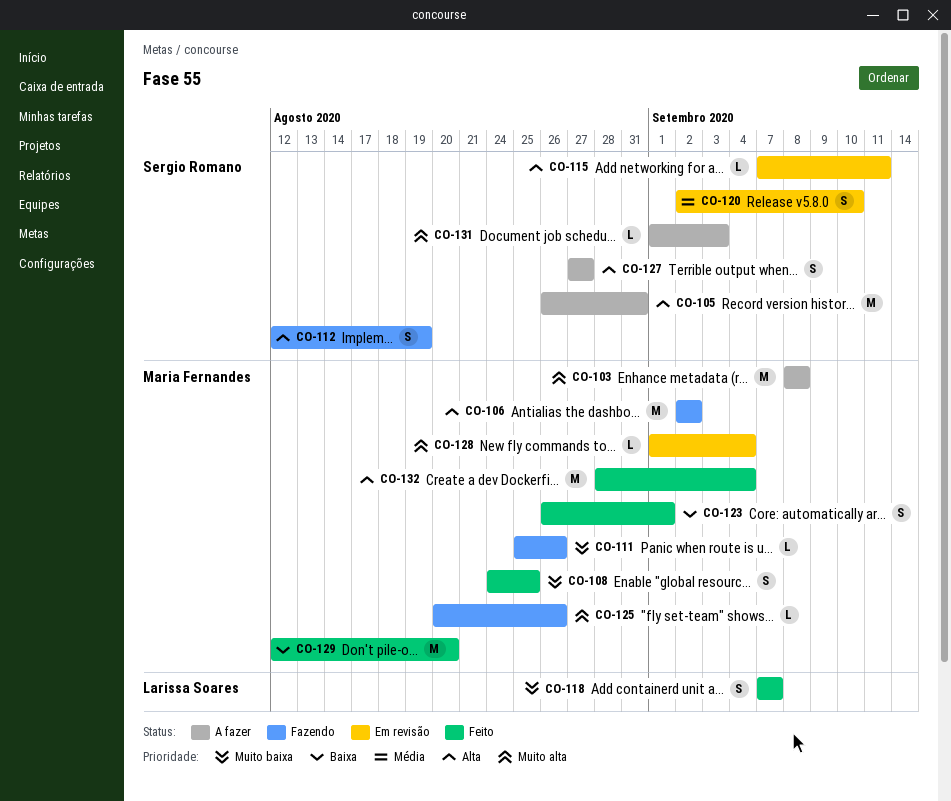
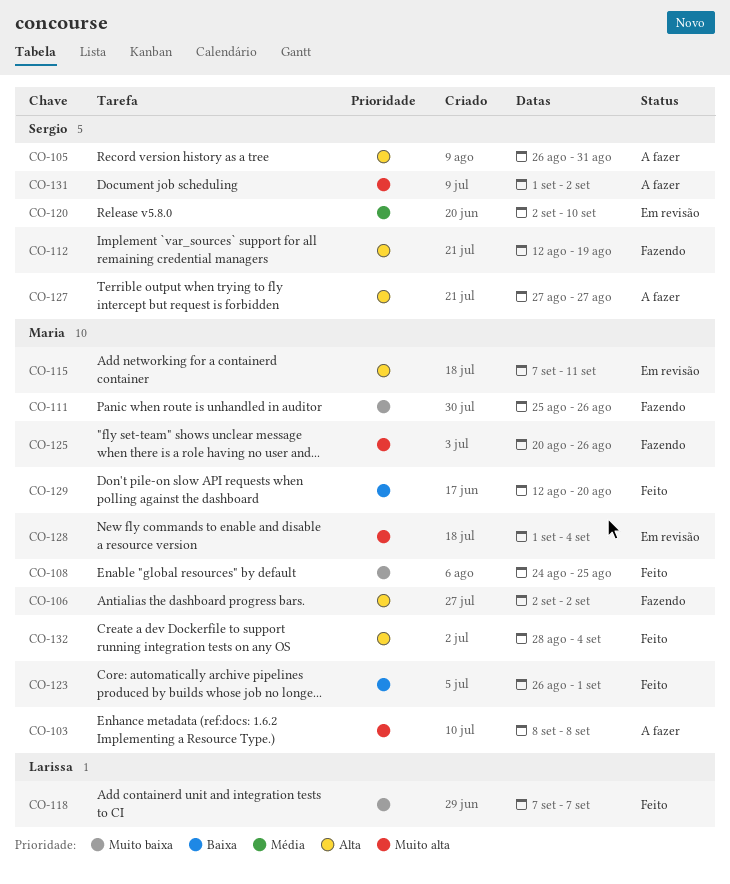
CO-115, owner: Sergio Romano -> Maria Fernandes
CO-131, due: Sep 3 -> Sep 2

